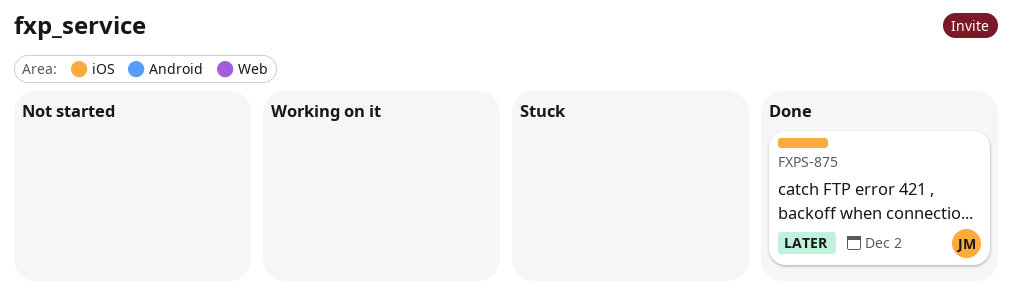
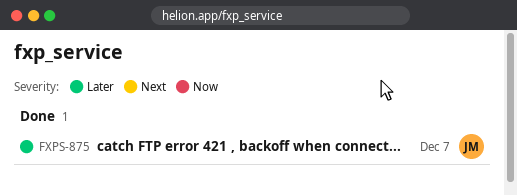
FXPS-875, due: Dec 2 -> Dec 7

